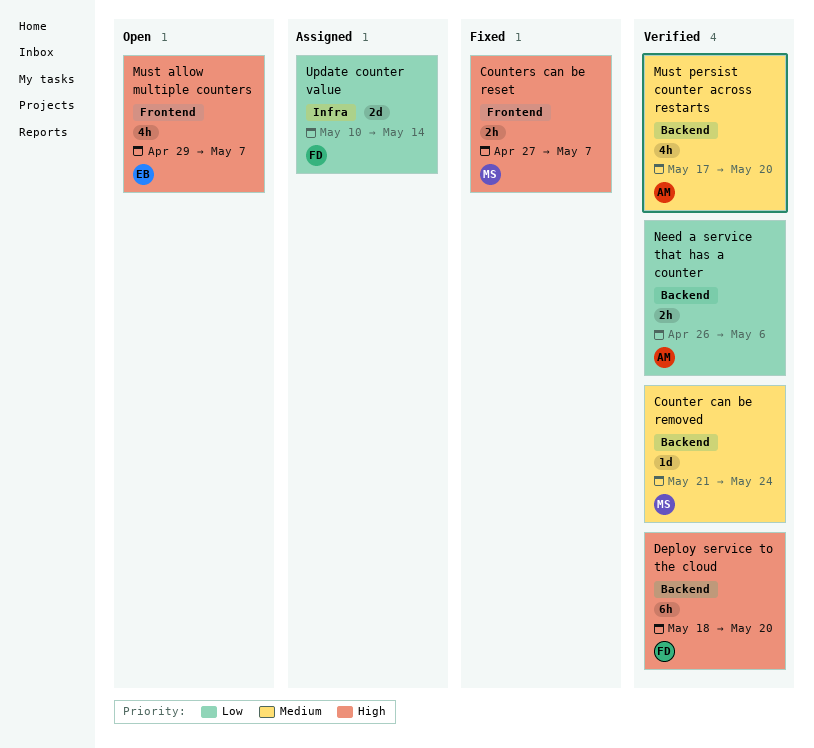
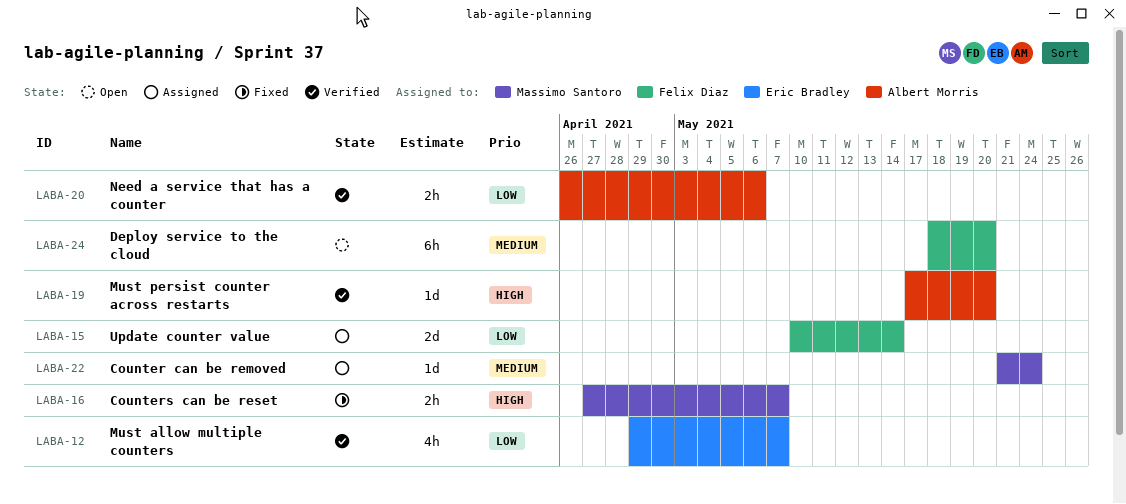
Counter can be removed, status: Verified -> Assigned
Deploy service to the cloud, status: Verified -> Open
Deploy service to the cloud, priority: High -> Medium
Must allow multiple counters, status: Open -> Verified
Must allow multiple counters, priority: High -> Low
Must persist counter across restarts, priority: Medium -> High
Must persist counter across restarts, estimate: 4h -> 1d

